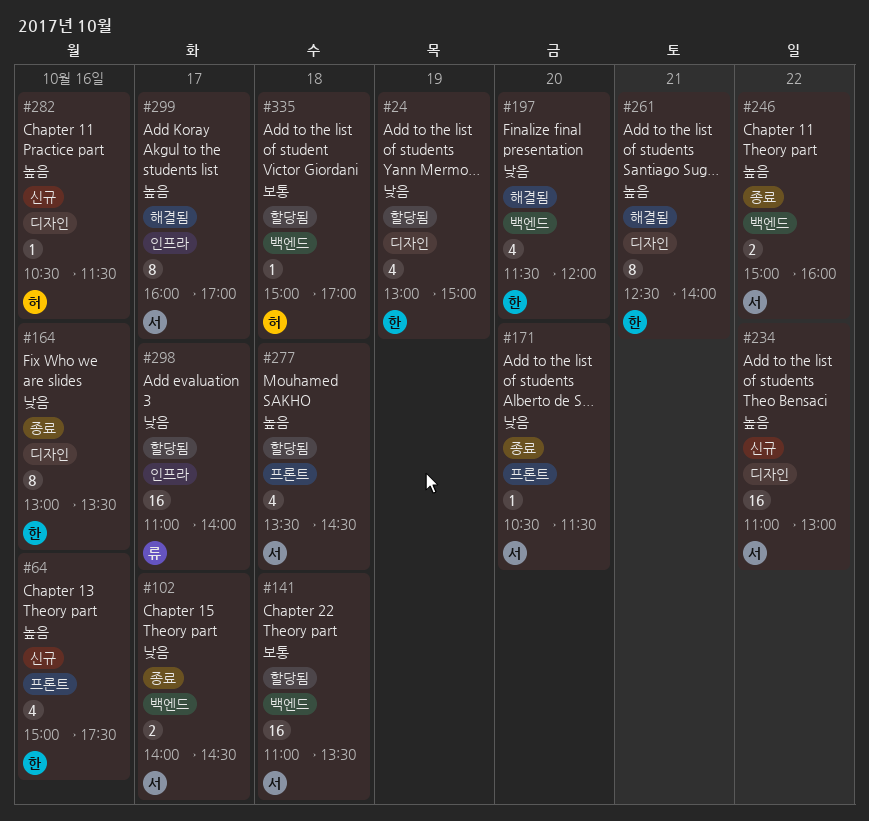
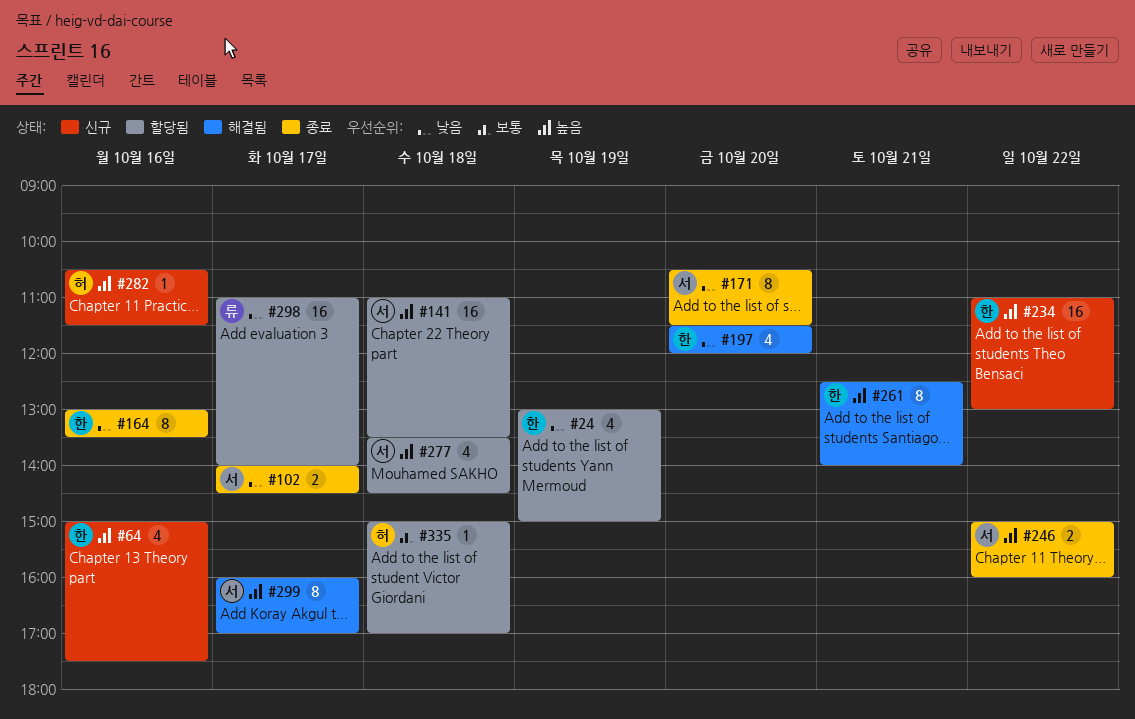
#141, priority: 보통 -> 높음
#171, estimate: 1 -> 8
#234, owner: 서 -> 한

